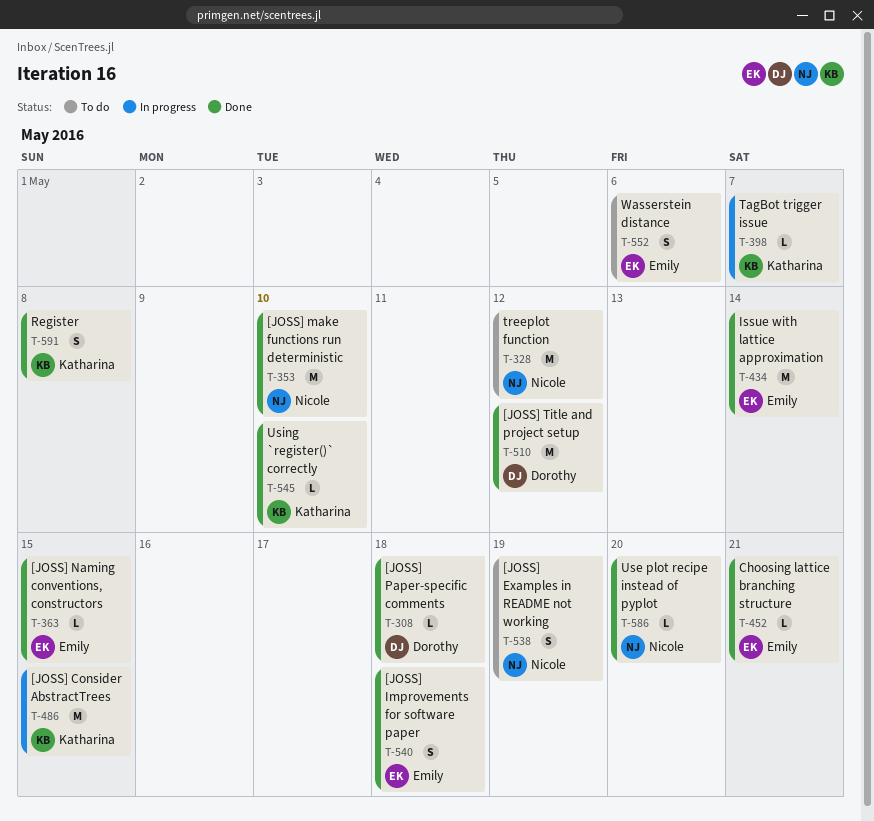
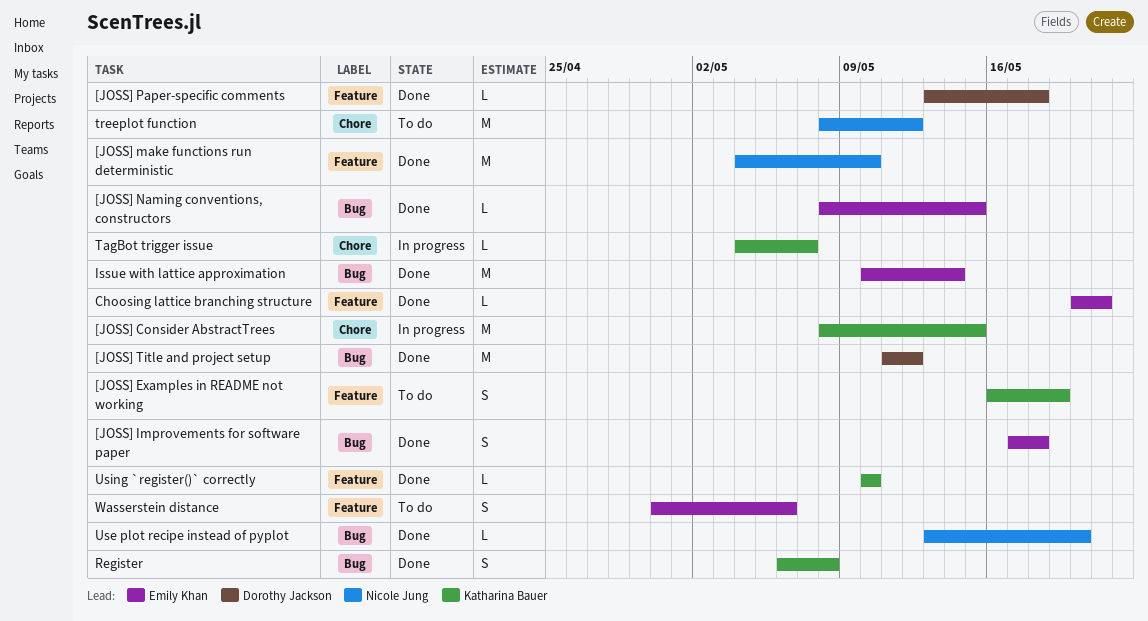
[JOSS] Examples in README not working, owner: Nicole Jung -> Katharina Bauer

